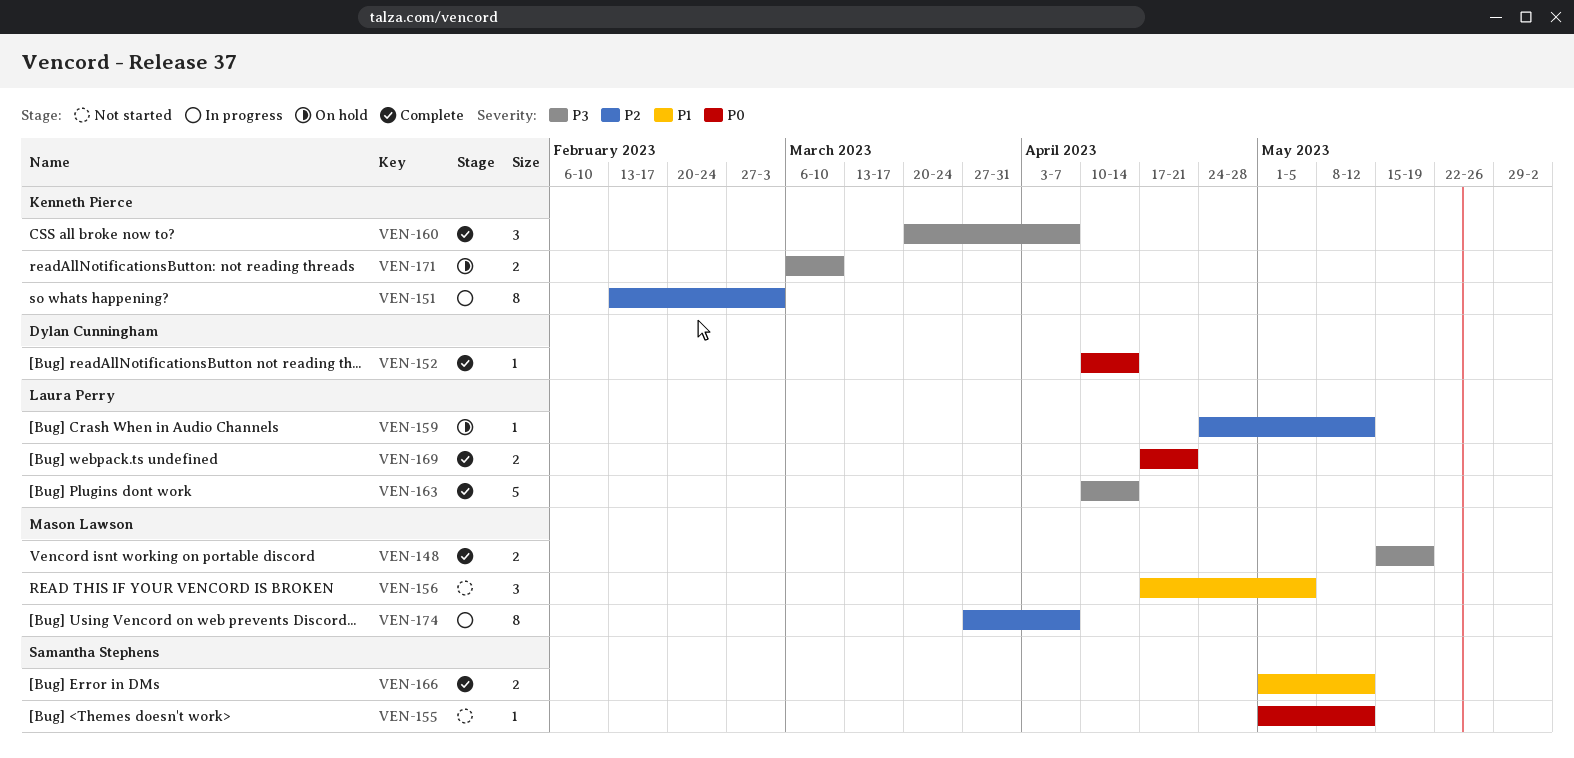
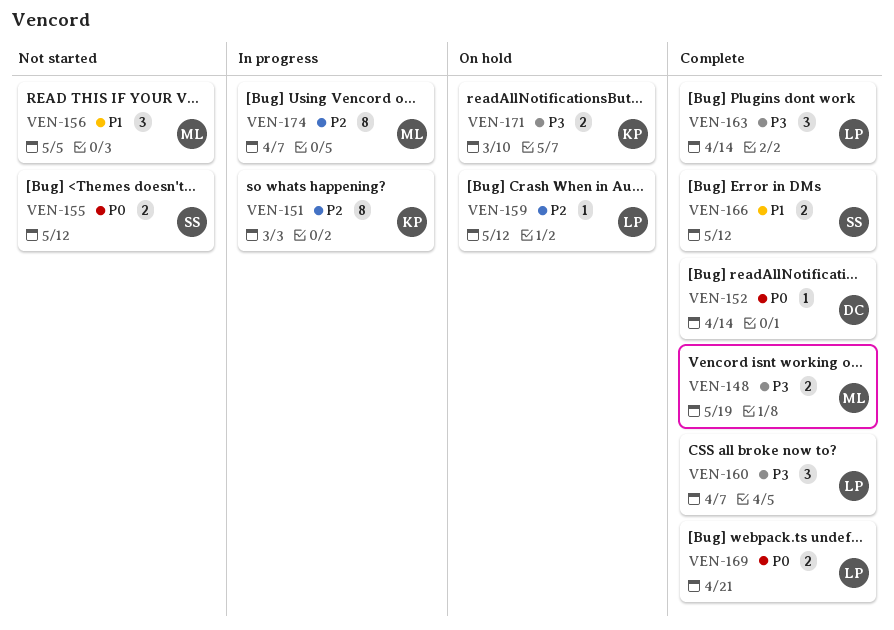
VEN-155, estimate: 1 -> 2
VEN-160, owner: Kenneth Pierce -> Laura Perry
VEN-163, estimate: 5 -> 3

